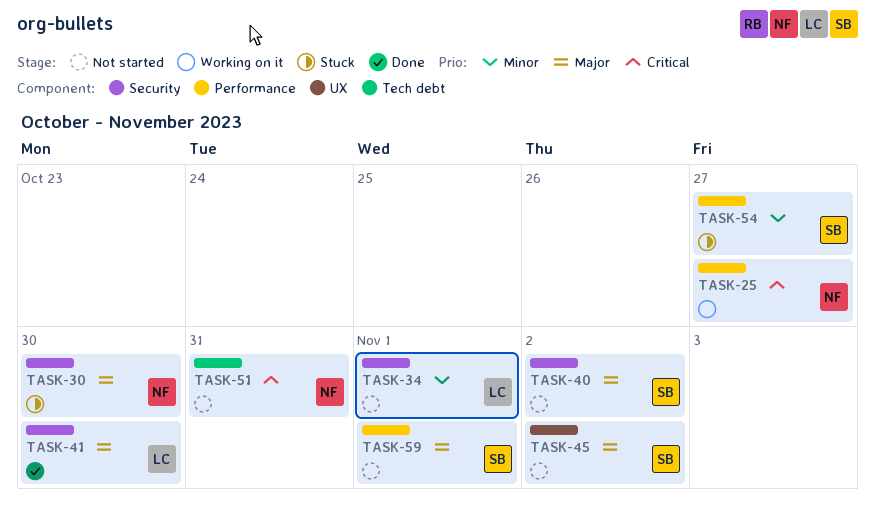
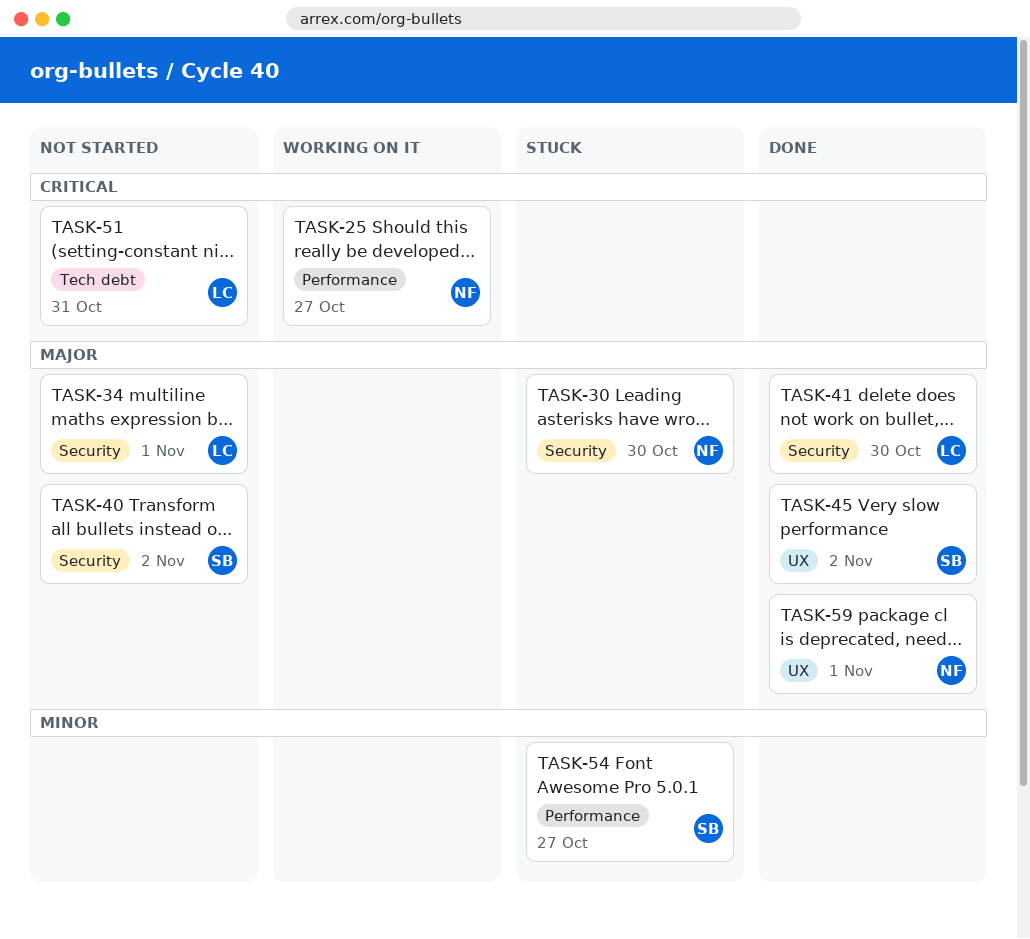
TASK-34, priority: Minor -> Major
TASK-45, status: Not started -> Done
TASK-51, owner: NF -> LC
TASK-59, status: Not started -> Done
TASK-59, owner: SB -> NF
TASK-59, label: Performance -> UX

